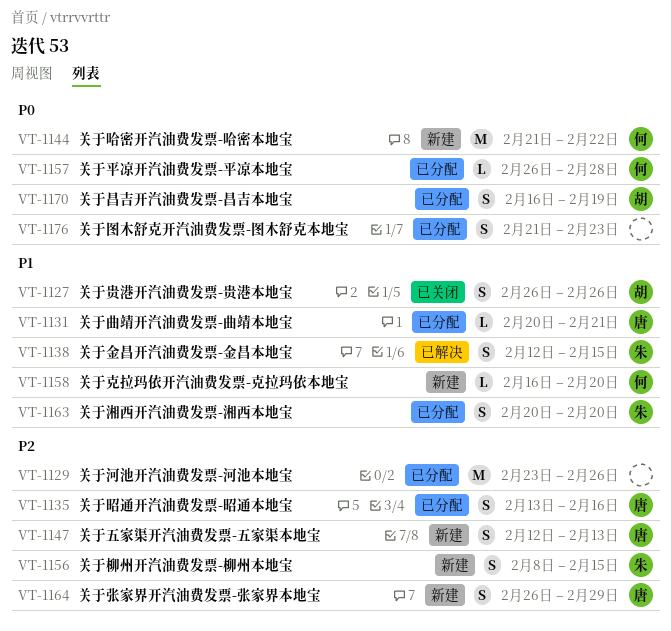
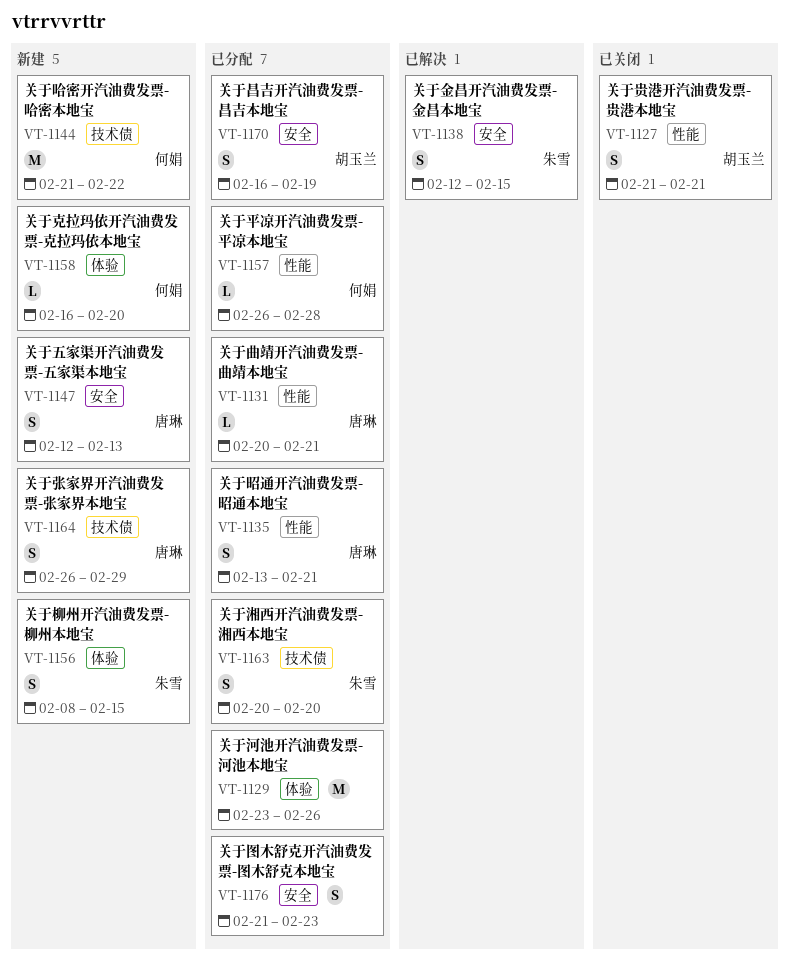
VT-1127, start: Feb 26 -> Feb 21
VT-1127, due: Feb 26 -> Feb 21
VT-1135, due: Feb 16 -> Feb 21

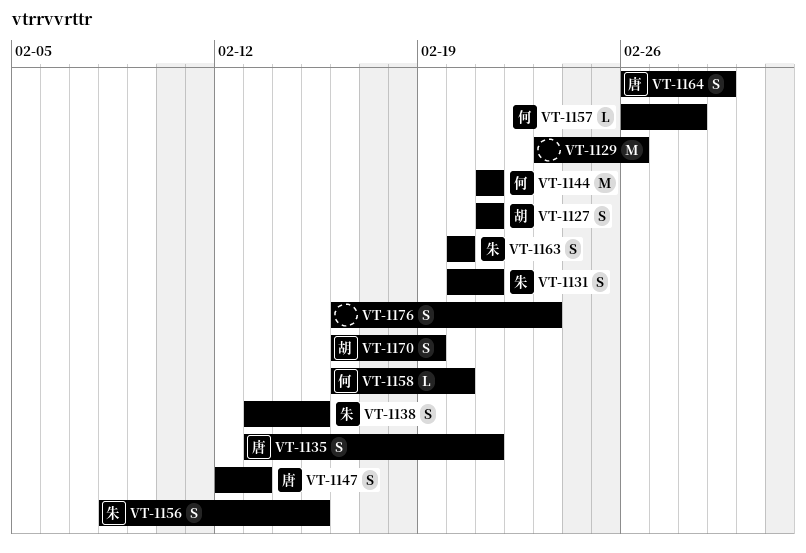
VT-1131, owner: 唐琳 -> 朱雪
VT-1131, estimate: L -> S
VT-1138, start: Feb 12 -> Feb 13
VT-1144, due: Feb 22 -> Feb 21
VT-1176, start: Feb 21 -> Feb 16

